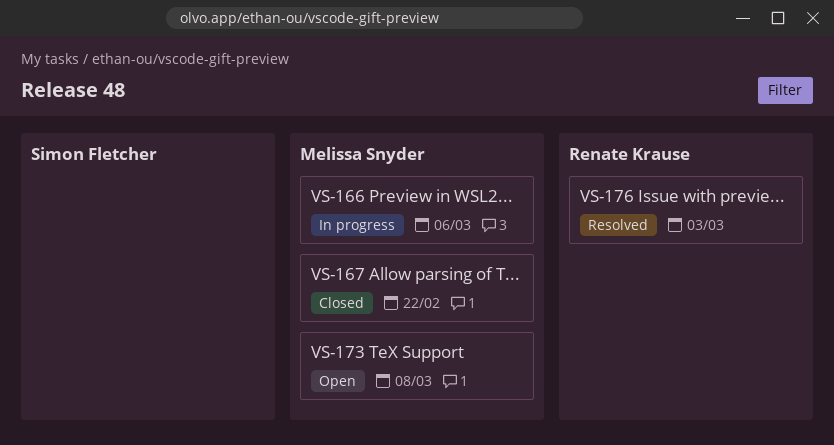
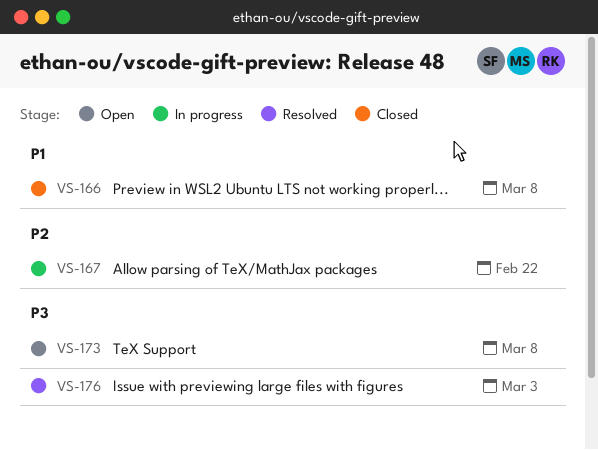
VS-166, status: In progress -> Closed
VS-166, due: Mar 6 -> Mar 8
VS-167, status: Closed -> In progress

